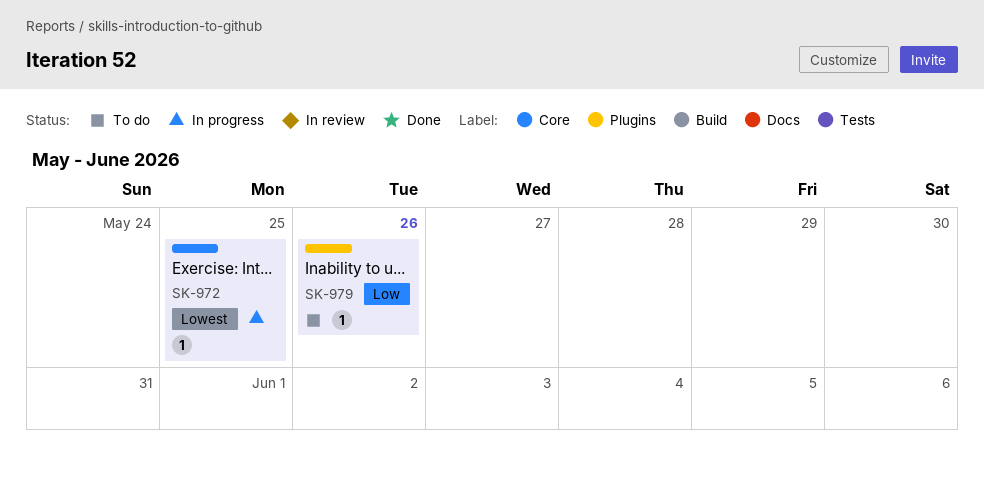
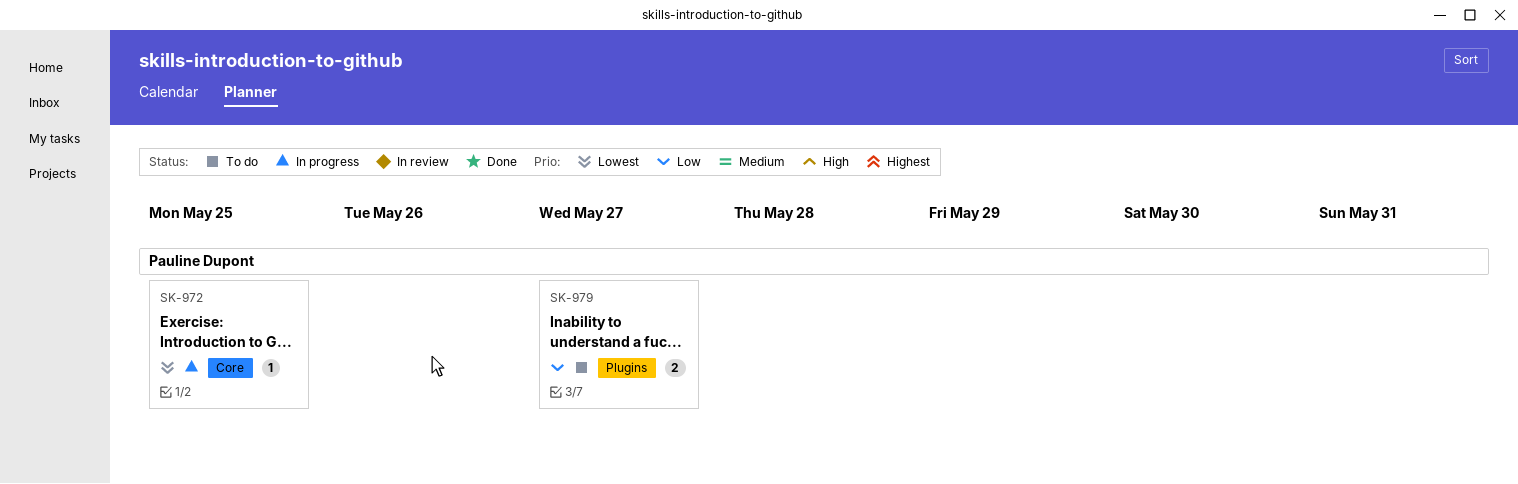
SK-979, estimate: 1 -> 2
SK-979, due: May 26 -> May 27

